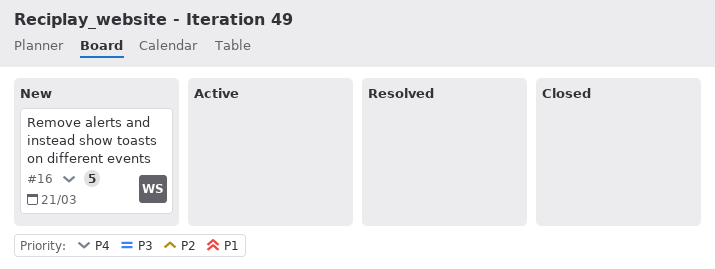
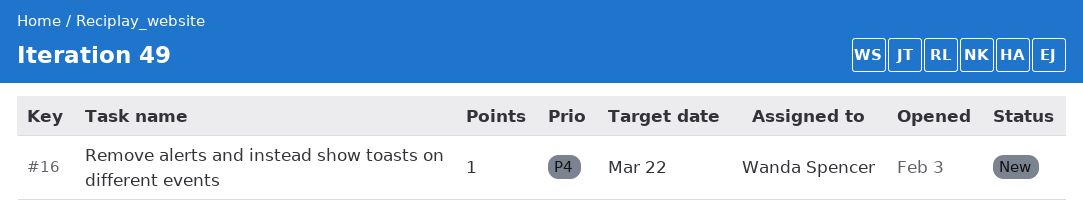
#16, estimate: 5 -> 1
#16, due: Mar 21 -> Mar 22

